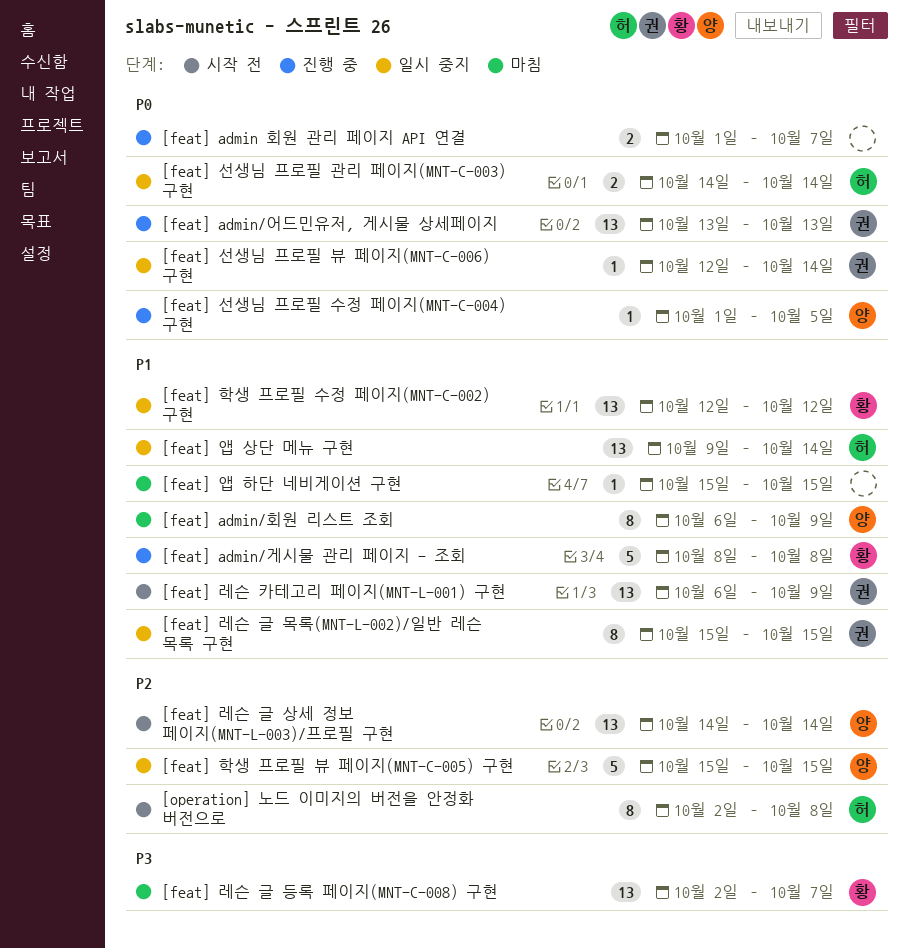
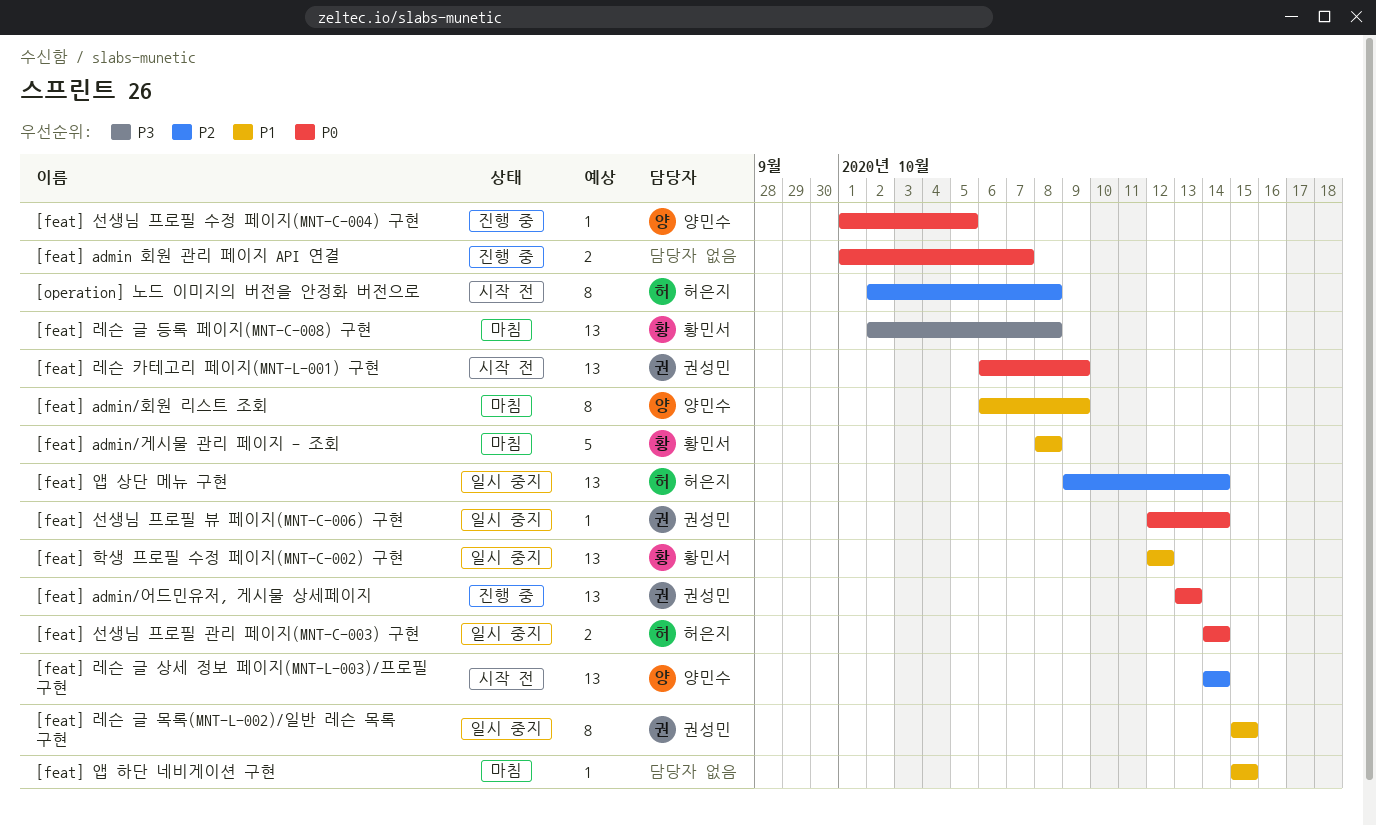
[feat] admin/게시물 관리 페이지 - 조회, status: 진행 중 -> 마침
[feat] 레슨 글 등록 페이지(MNT-C-008) 구현, due: Oct 7 -> Oct 8
[feat] 레슨 카테고리 페이지(MNT-L-001) 구현, priority: P1 -> P0
[feat] 앱 상단 메뉴 구현, priority: P1 -> P2
[feat] 학생 프로필 뷰 페이지(MNT-C-005) 구현: present -> none

